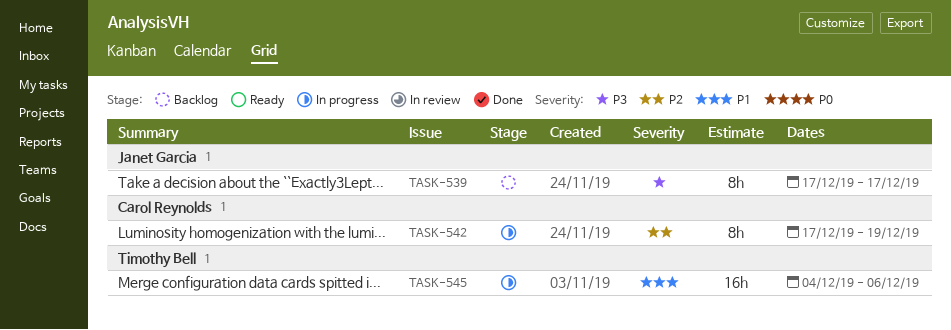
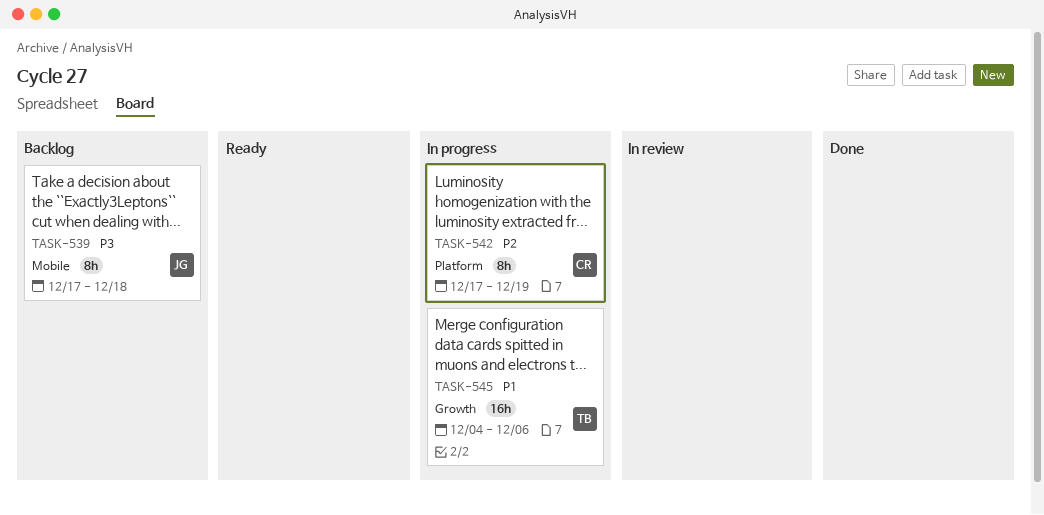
TASK-539, due: Dec 17 -> Dec 18

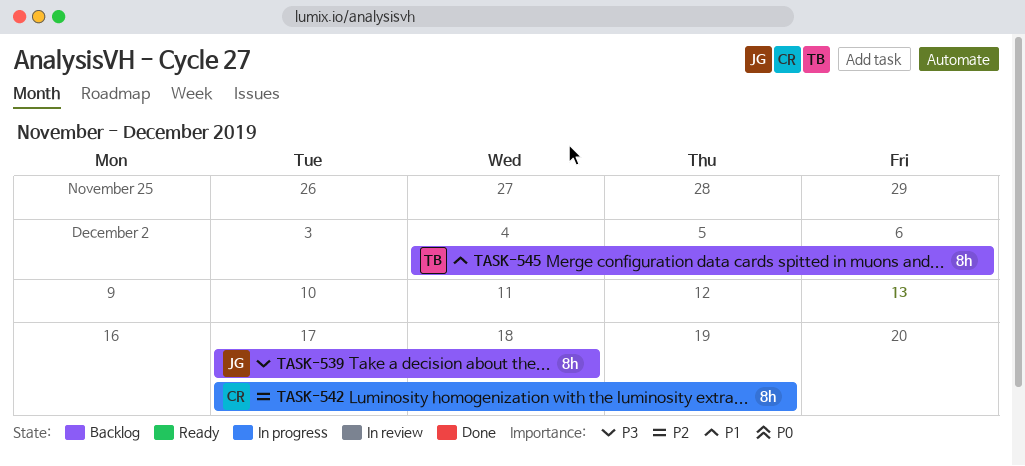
TASK-545, status: In progress -> Backlog
TASK-545, estimate: 16h -> 8h

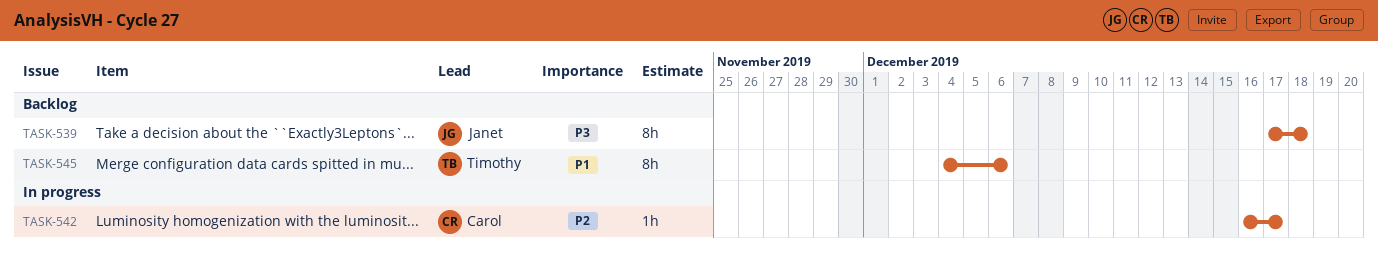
TASK-542, estimate: 8h -> 1h
TASK-542, start: Dec 17 -> Dec 16
TASK-542, due: Dec 19 -> Dec 17

